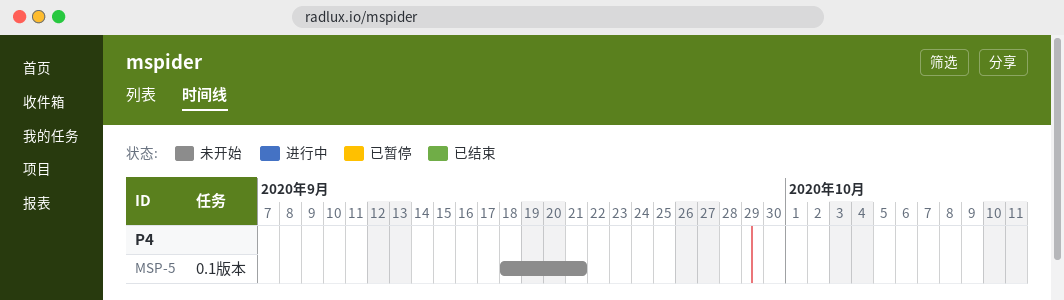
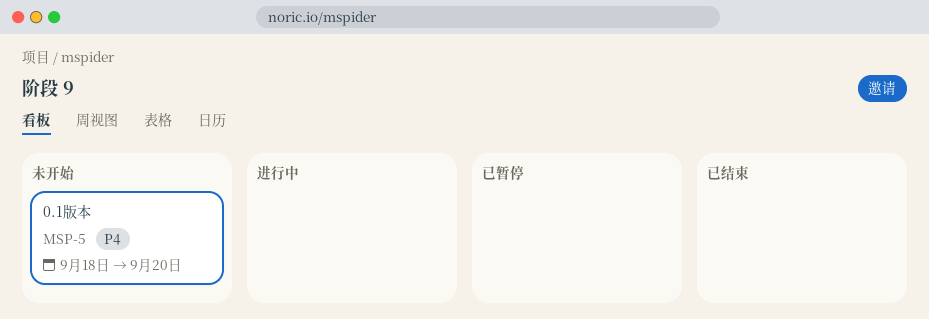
MSP-5, due: Sep 21 -> Sep 20

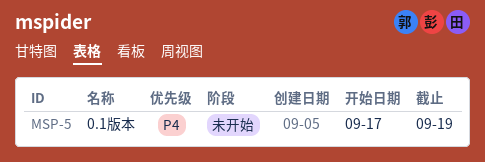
MSP-5, start: Sep 18 -> Sep 17
MSP-5, due: Sep 20 -> Sep 19

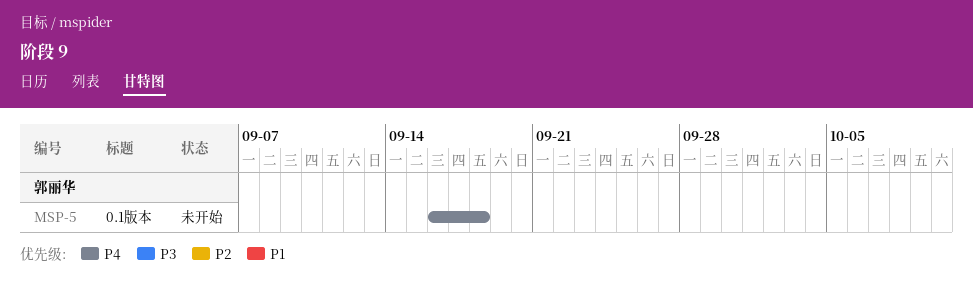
MSP-5, start: Sep 17 -> Sep 16
MSP-5, due: Sep 19 -> Sep 18

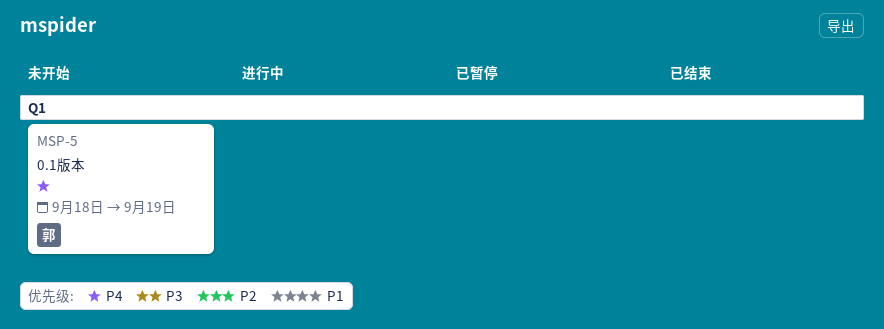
MSP-5, start: Sep 16 -> Sep 18
MSP-5, due: Sep 18 -> Sep 19

